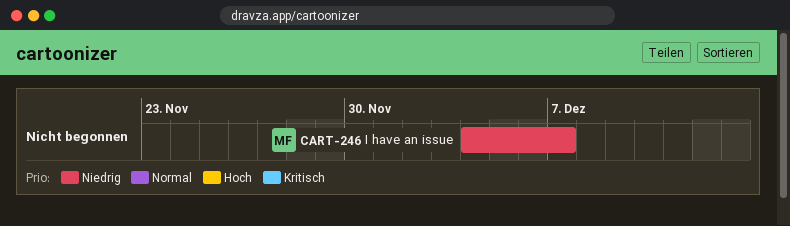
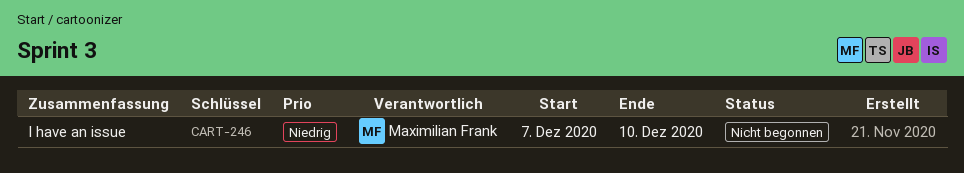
CART-246, start: Dec 4 -> Dec 7
CART-246, due: Dec 7 -> Dec 10

